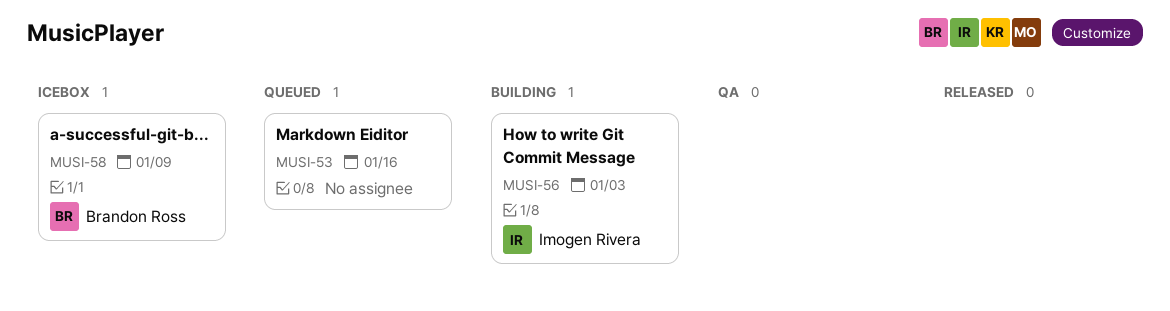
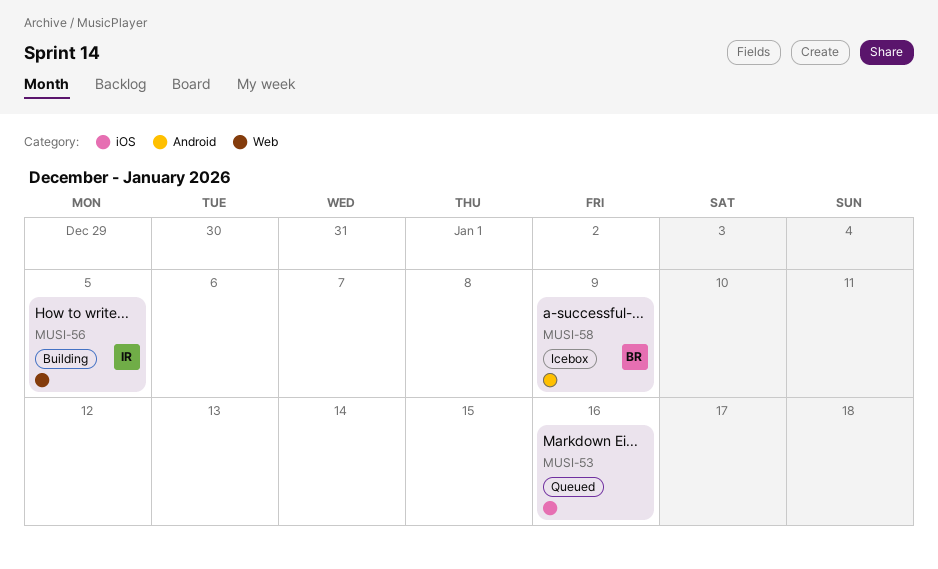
MUSI-56, due: Jan 3 -> Jan 5

